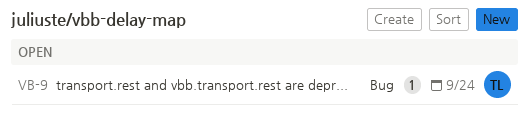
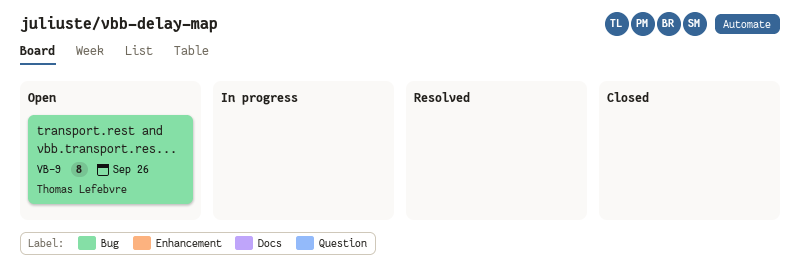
VB-9, estimate: 1 -> 8
VB-9, due: Sep 24 -> Sep 26

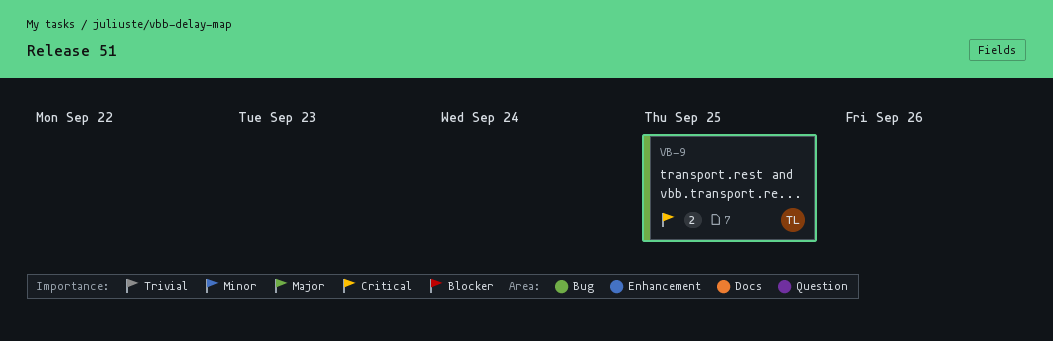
VB-9, estimate: 8 -> 2
VB-9, due: Sep 26 -> Sep 25

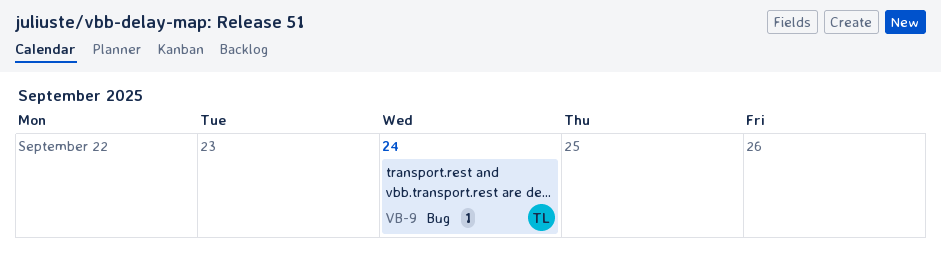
VB-9, estimate: 2 -> 1
VB-9, due: Sep 25 -> Sep 24

